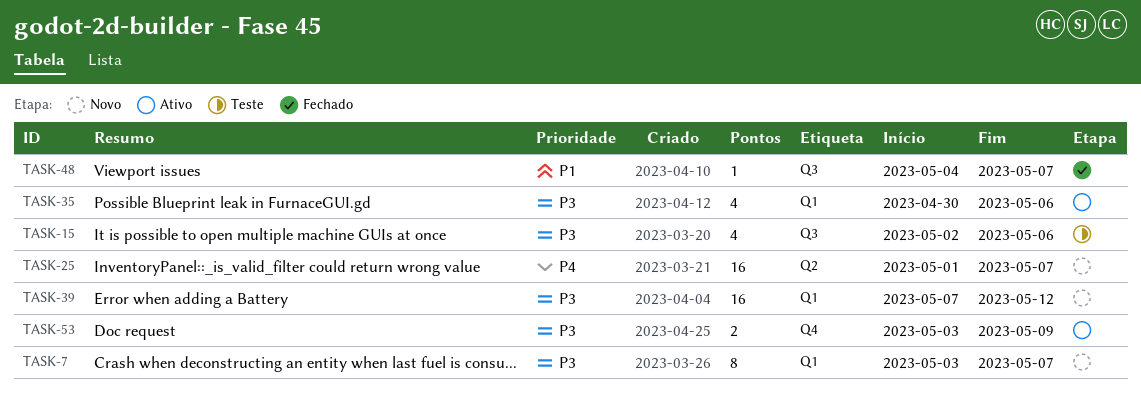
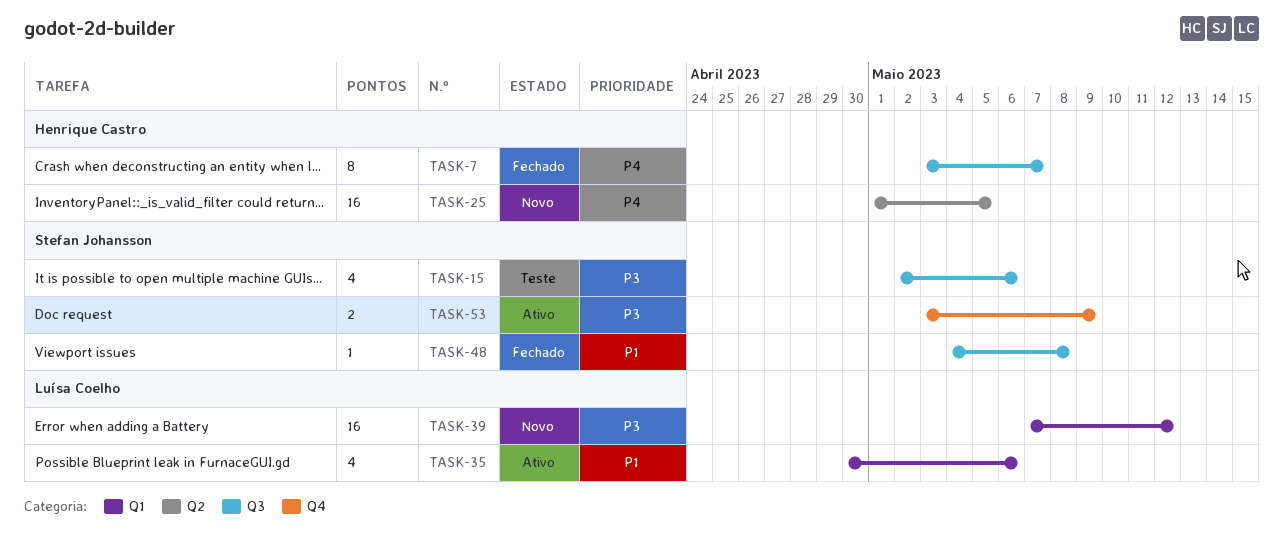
TASK-7, status: Novo -> Fechado
TASK-7, priority: P3 -> P4
TASK-7, label: Q1 -> Q3
TASK-25, due: May 7 -> May 5
TASK-35, priority: P3 -> P1
TASK-48, due: May 7 -> May 8

